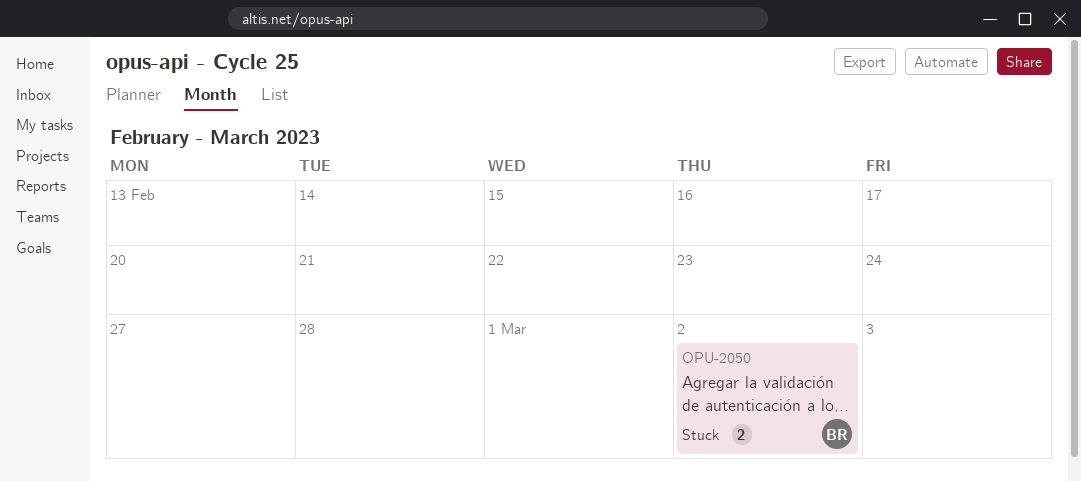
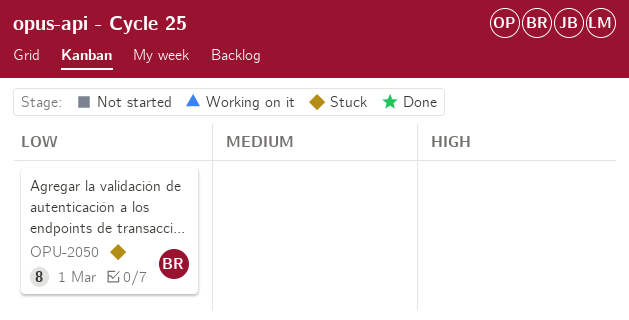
OPU-2050, estimate: 2 -> 8
OPU-2050, due: Mar 2 -> Mar 1

